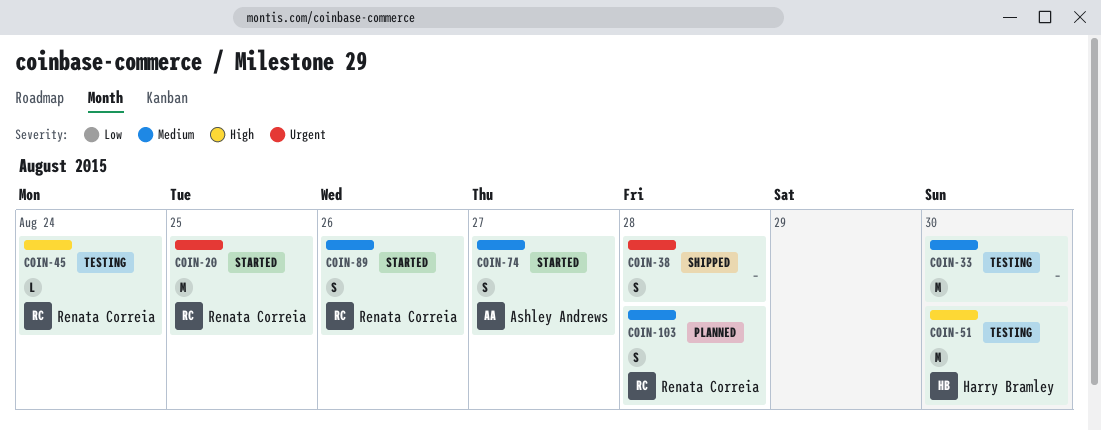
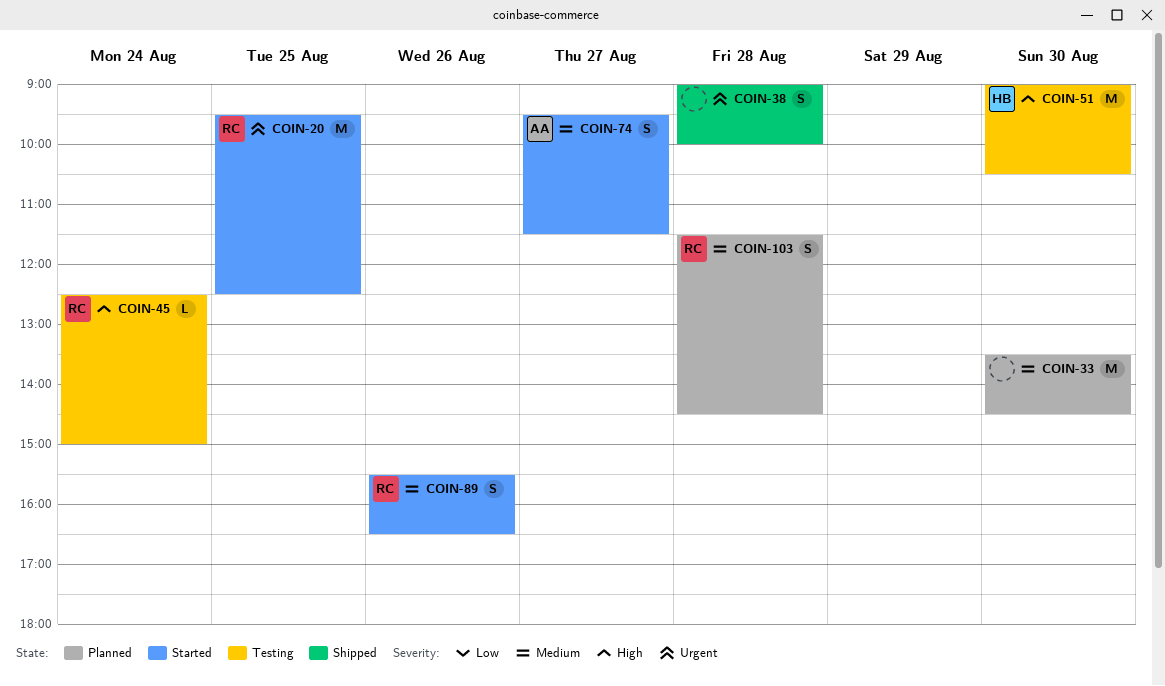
COIN-33, status: Testing -> Planned

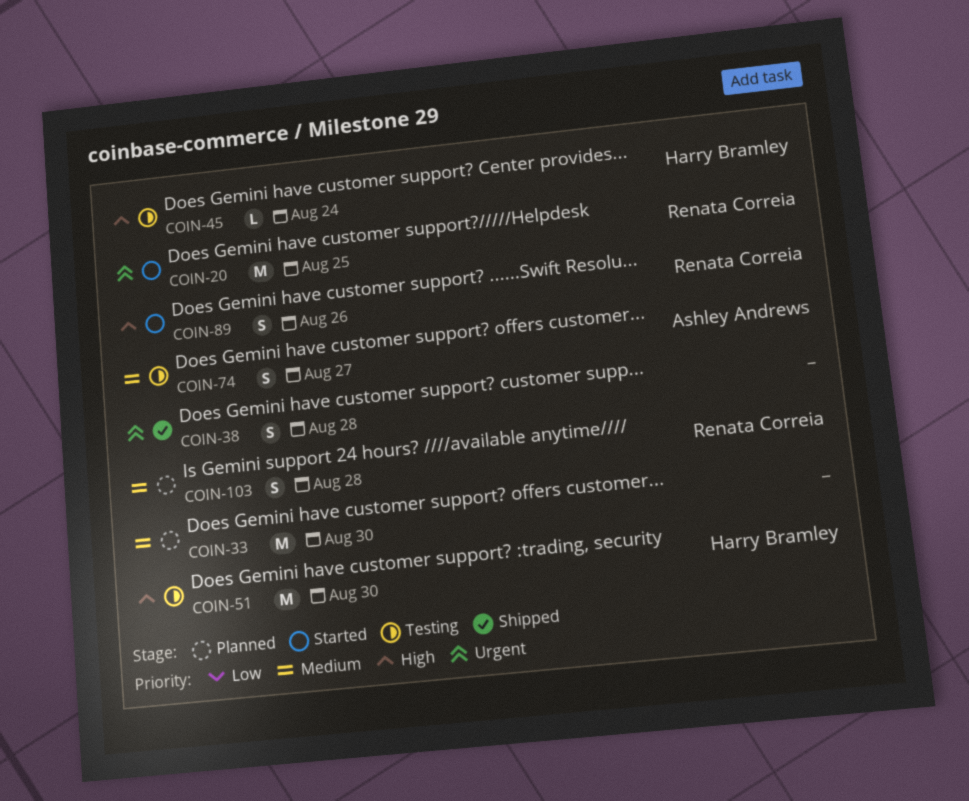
COIN-45, owner: Renata Correia -> Harry Bramley
COIN-74, status: Started -> Testing
COIN-89, priority: Medium -> High

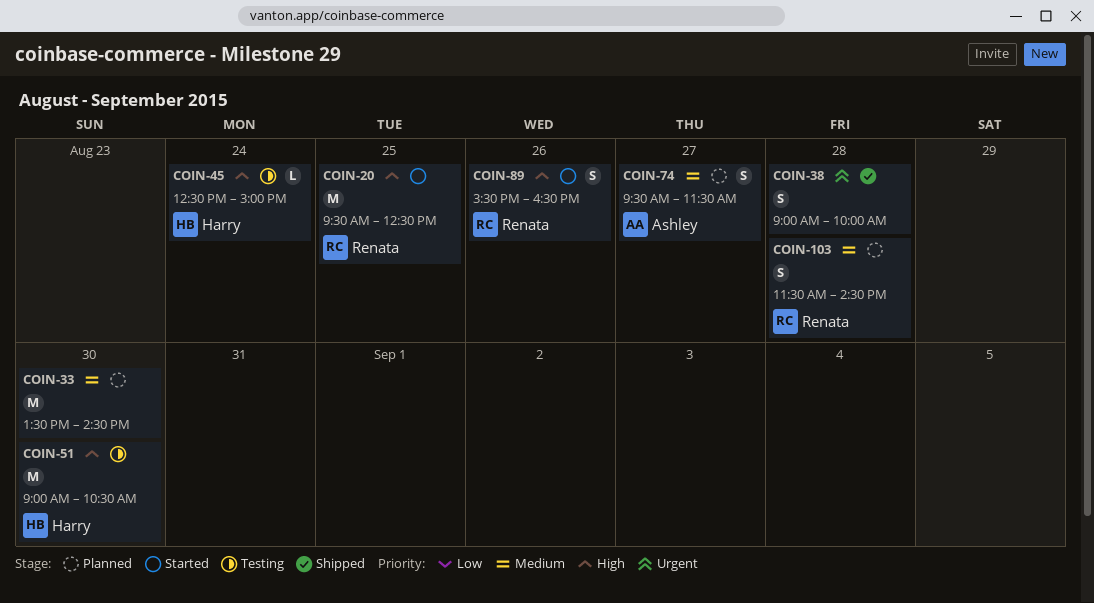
COIN-20, priority: Urgent -> High
COIN-74, status: Testing -> Planned

